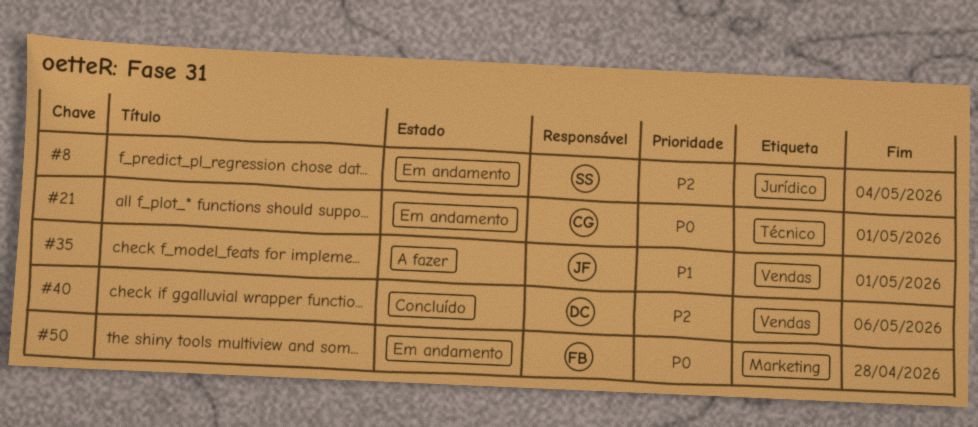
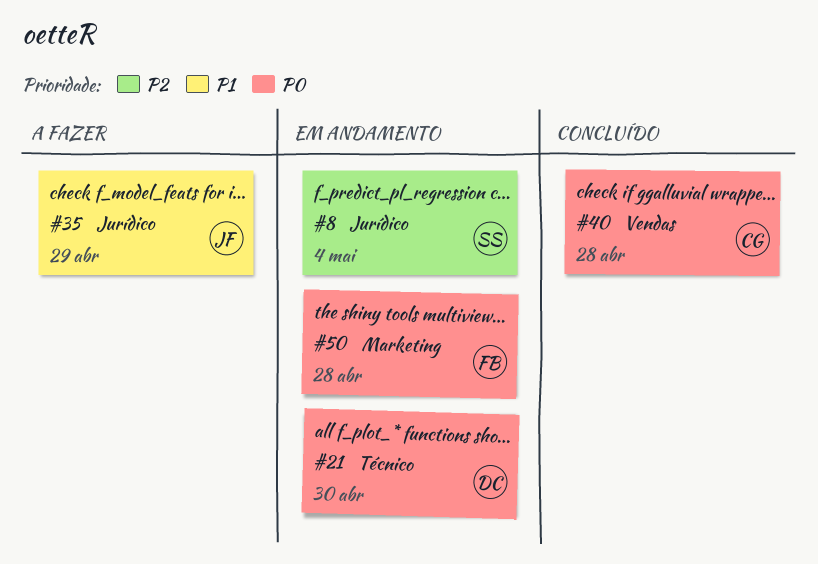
#21, owner: CG -> DC
#21, due: May 1 -> Apr 30
#35, label: Vendas -> Jurídico
#35, due: May 1 -> Apr 29
#40, owner: DC -> CG
#40, priority: P2 -> P0
#40, due: May 6 -> Apr 28

